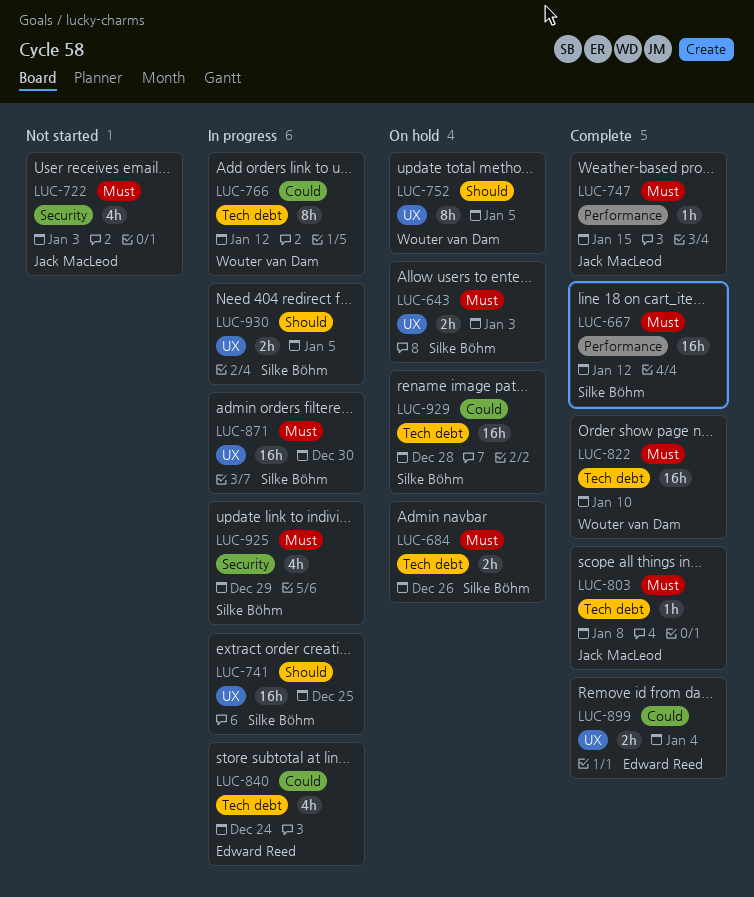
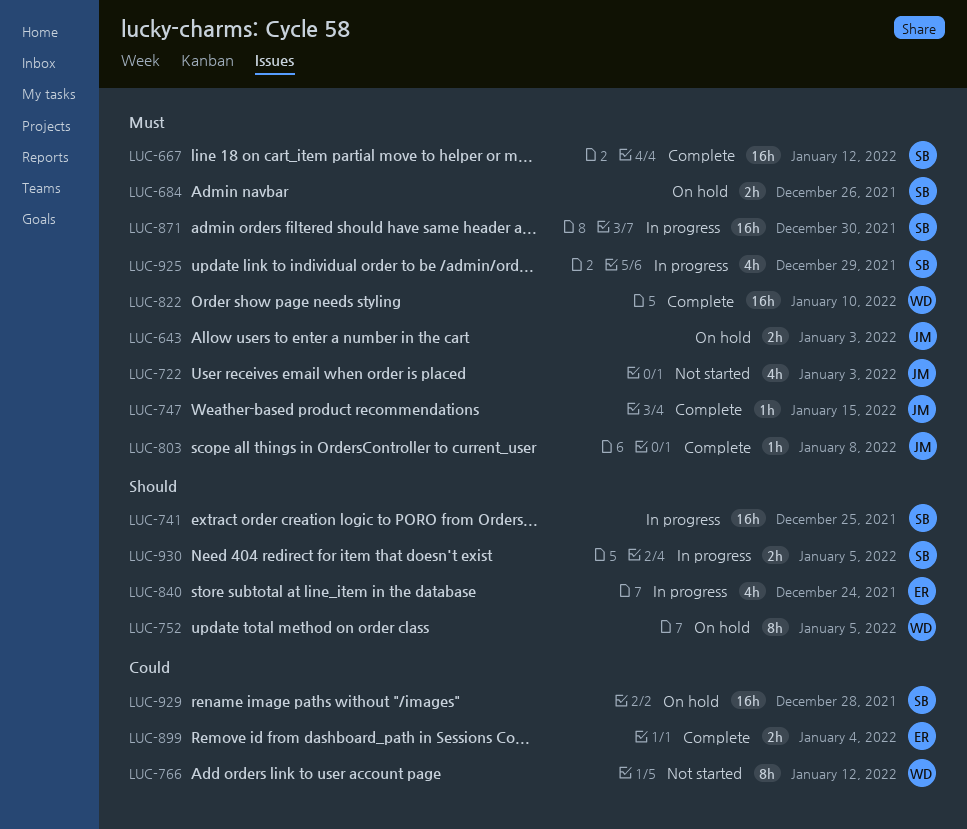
LUC-643, owner: Silke Böhm -> Jack MacLeod
LUC-766, status: In progress -> Not started
LUC-840, priority: Could -> Should

